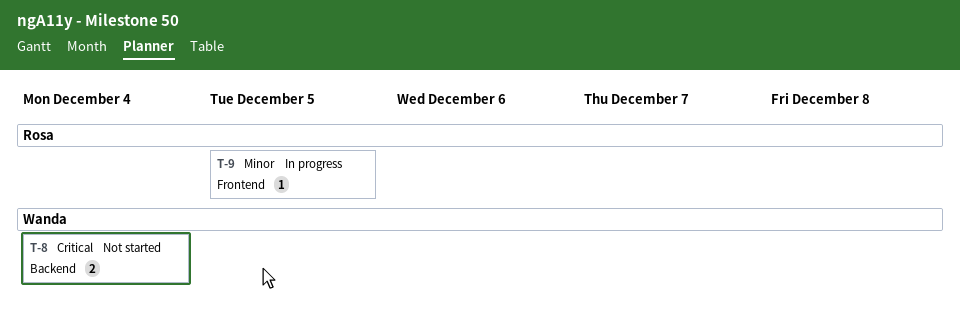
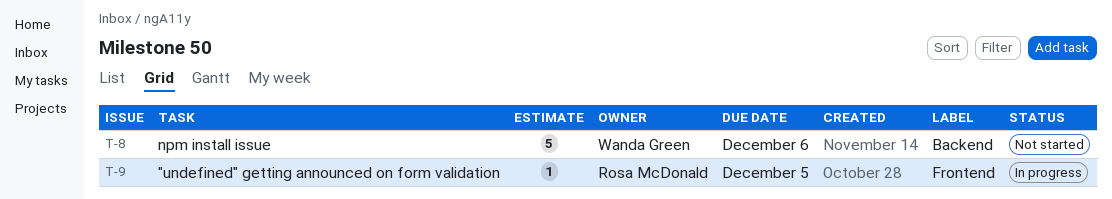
T-8, estimate: 2 -> 5
T-8, due: Dec 4 -> Dec 6

